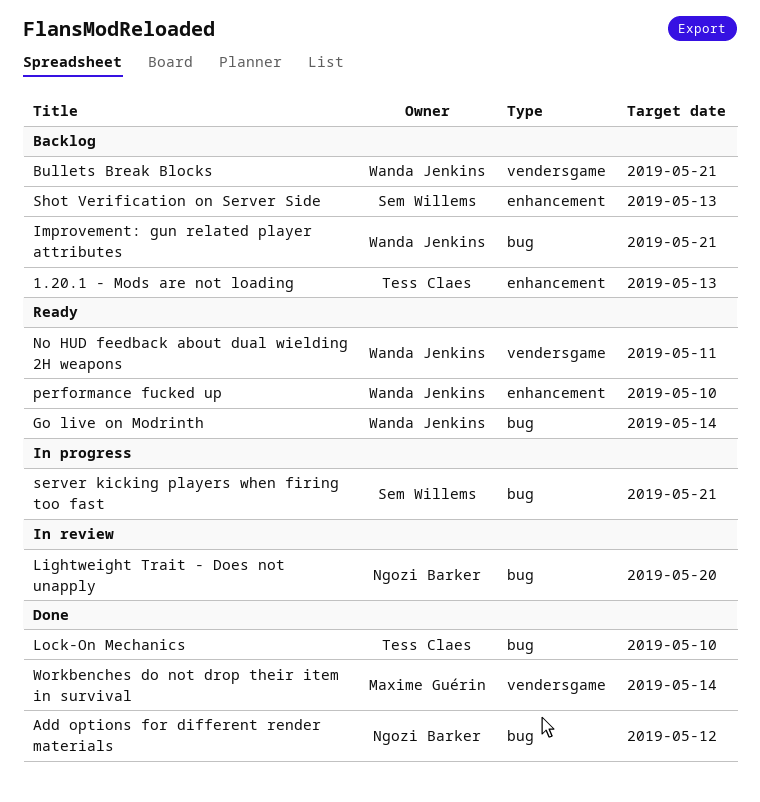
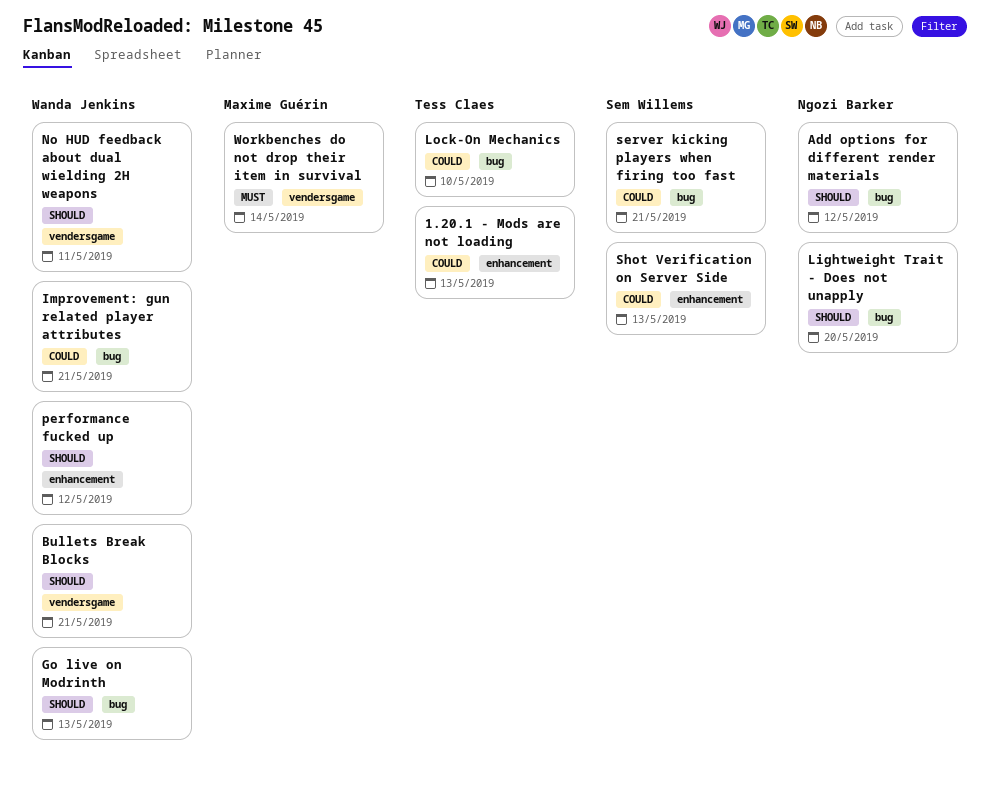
Go live on Modrinth, due: May 14 -> May 13
performance fucked up, due: May 10 -> May 12

